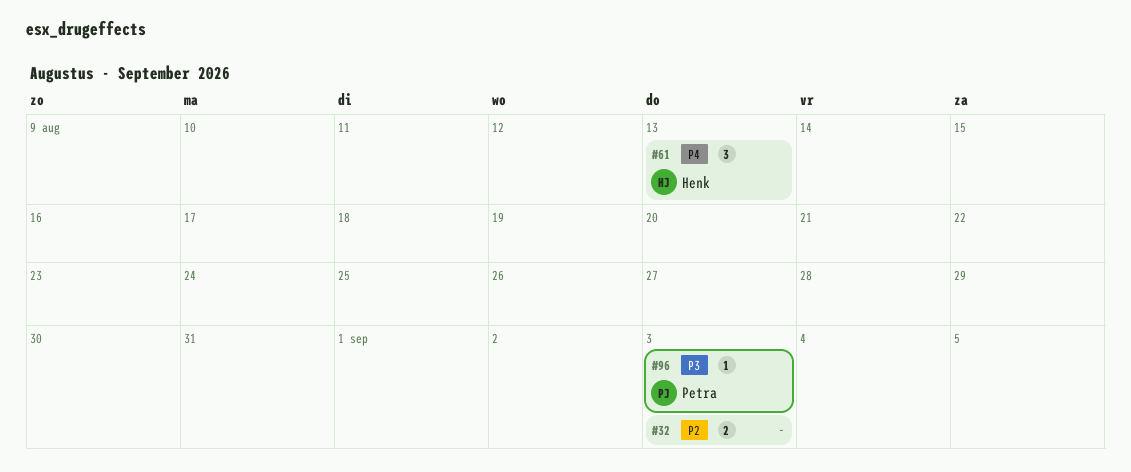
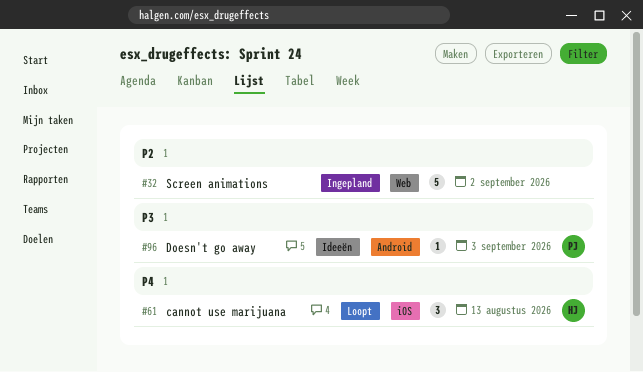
#32, estimate: 2 -> 5
#32, due: Sep 3 -> Sep 2

